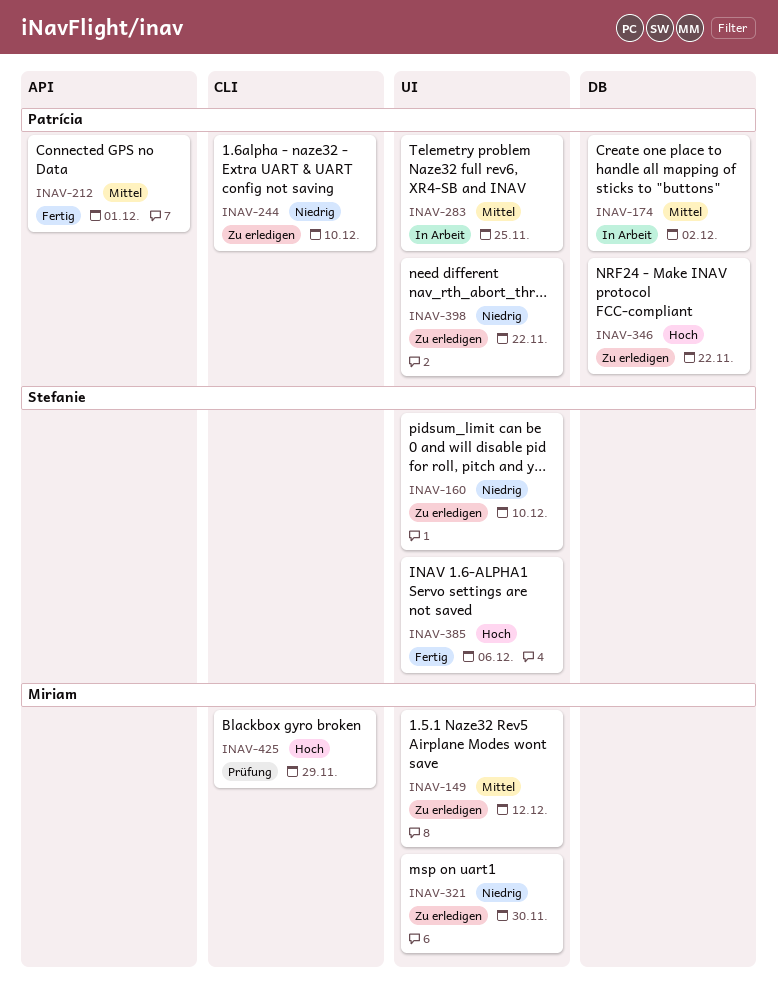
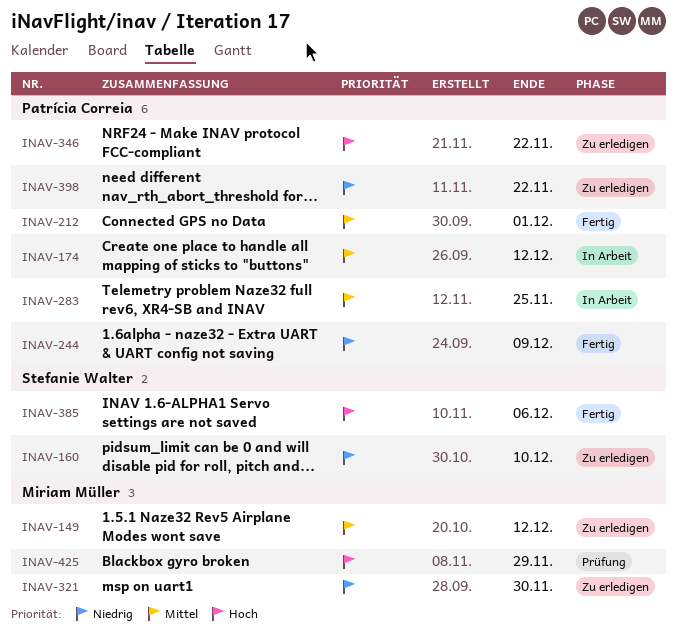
INAV-174, due: Dec 2 -> Dec 12
INAV-244, status: Zu erledigen -> Fertig
INAV-244, due: Dec 10 -> Dec 9

